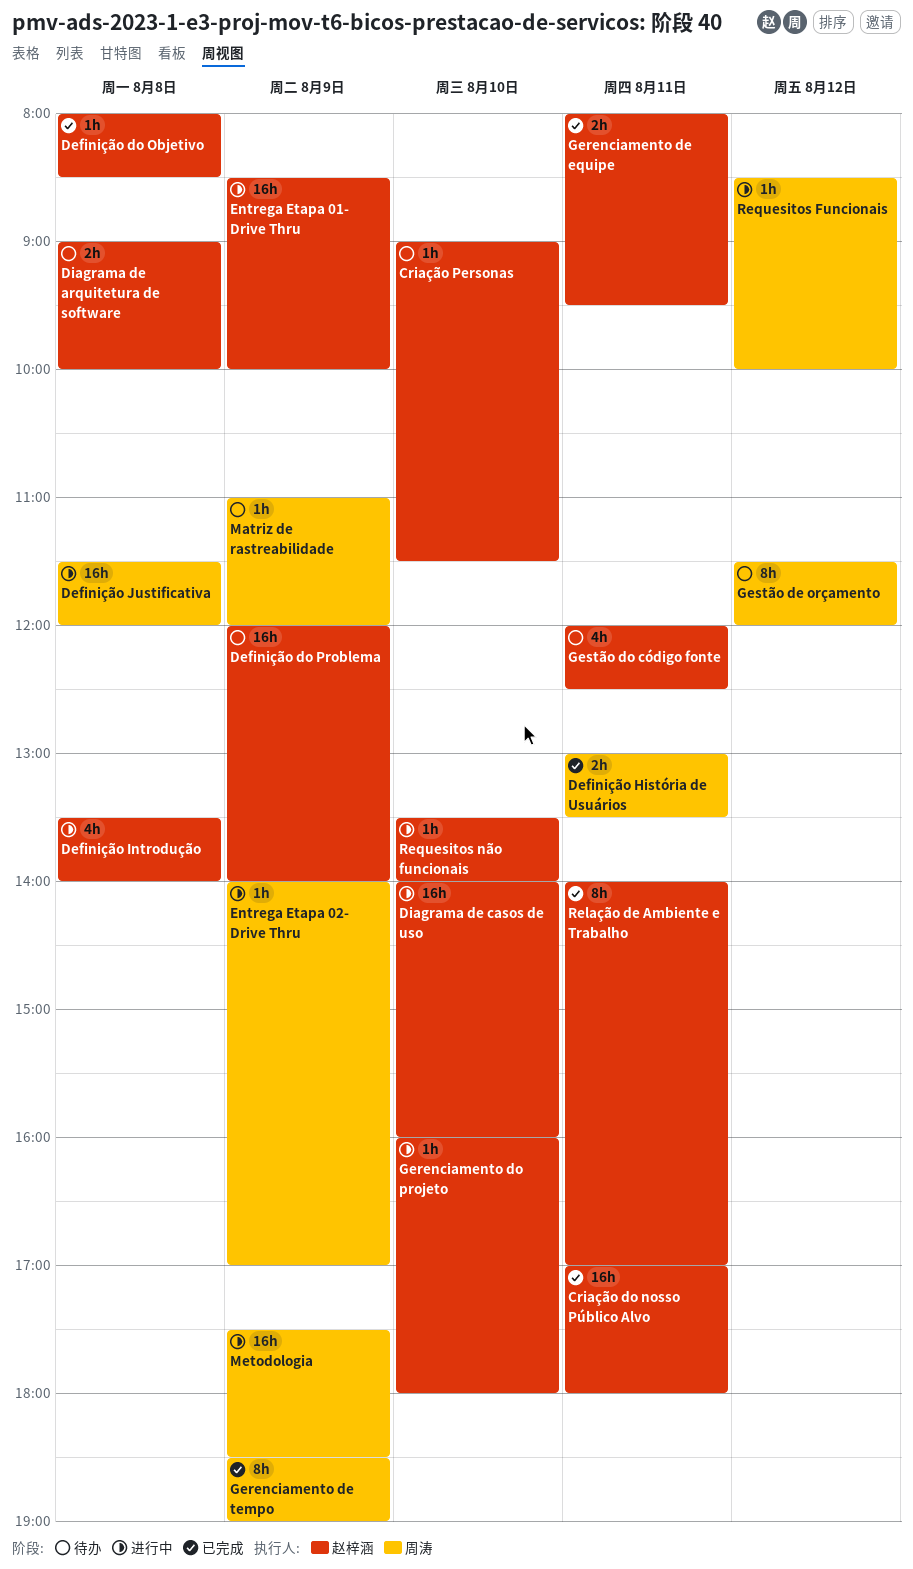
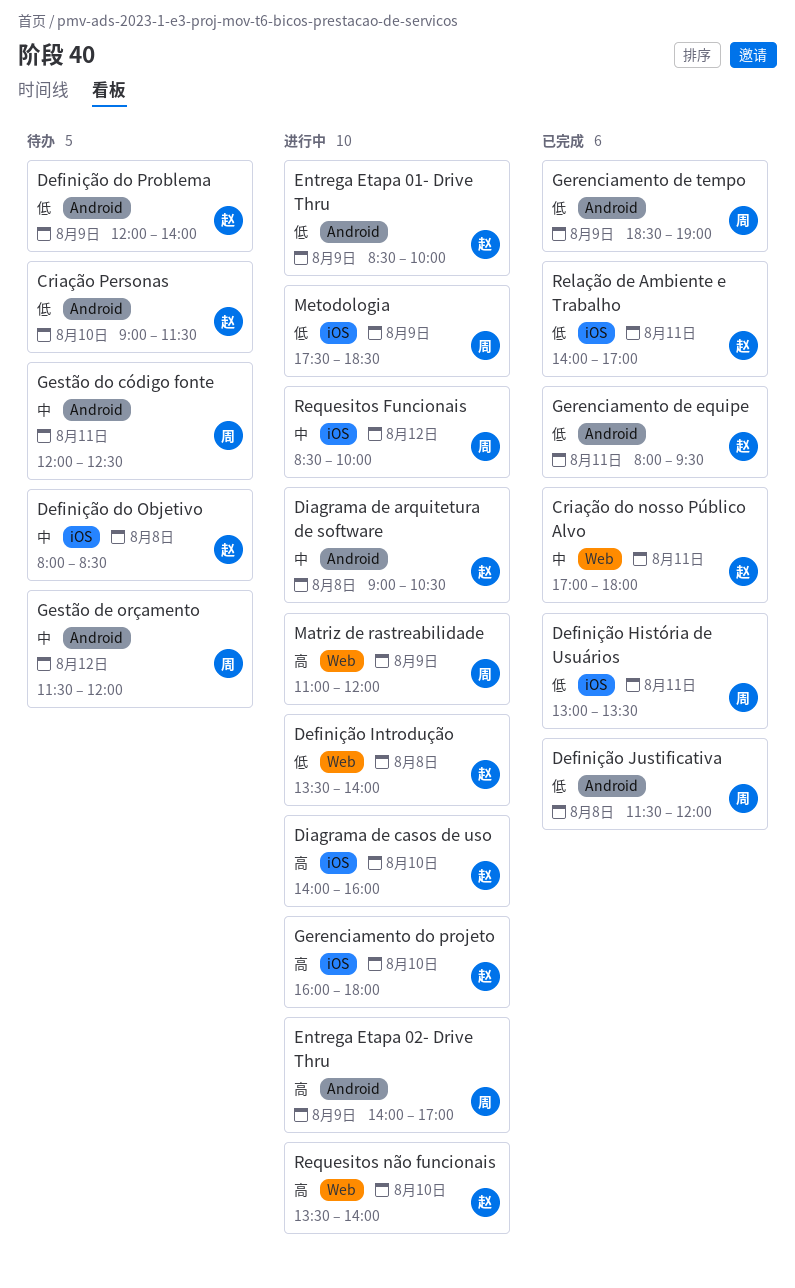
Definição do Objetivo, status: 已完成 -> 待办
Definição Justificativa, status: 进行中 -> 已完成
Diagrama de arquitetura de software, status: 待办 -> 进行中
Diagrama de arquitetura de software, ends: 10:00 -> 10:30
Gestão do código fonte, owner: 赵梓涵 -> 周涛
Matriz de rastreabilidade, status: 待办 -> 进行中

